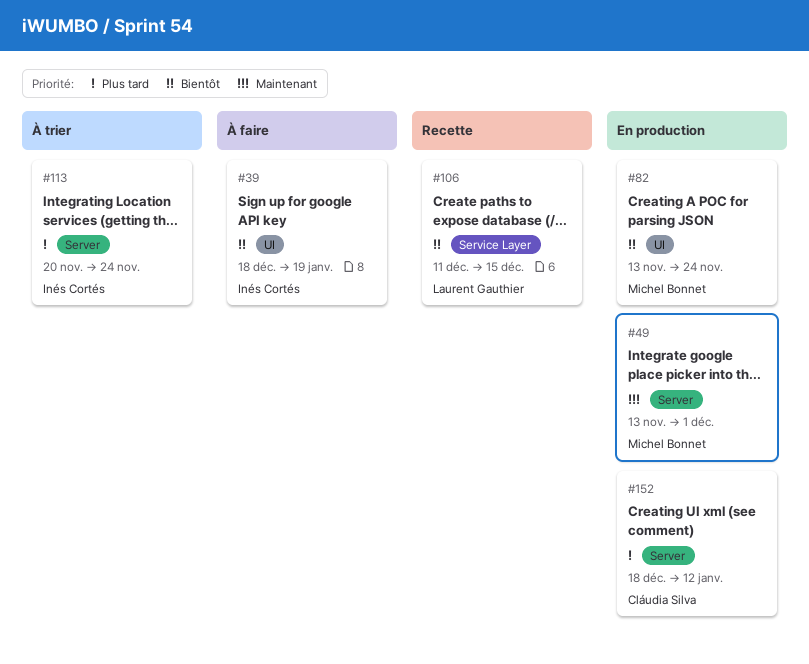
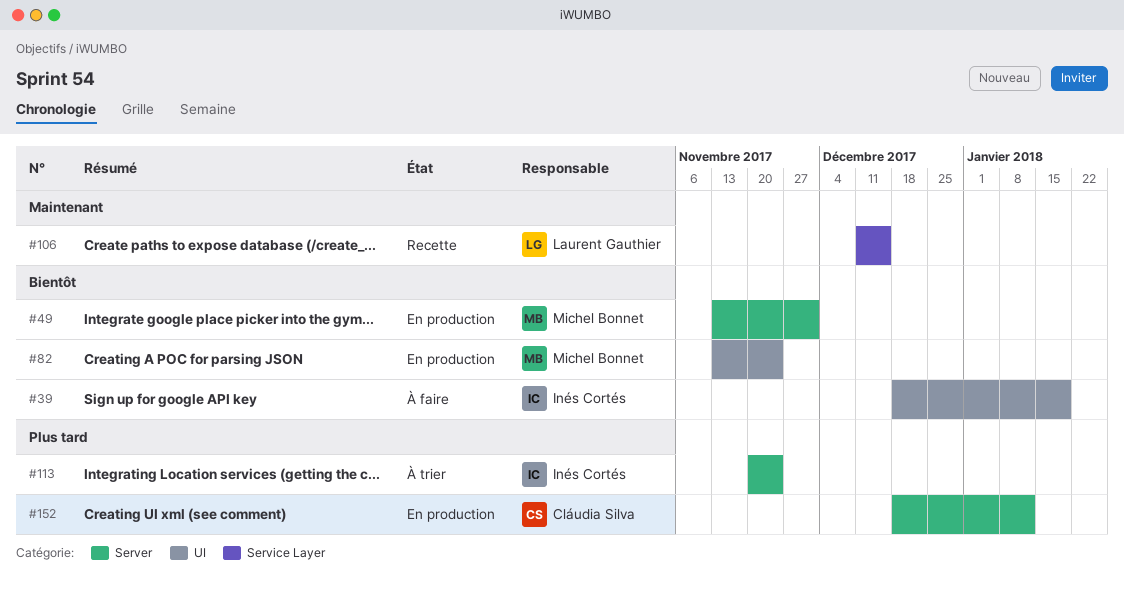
#49, priority: Maintenant -> Bientôt
#106, priority: Bientôt -> Maintenant

